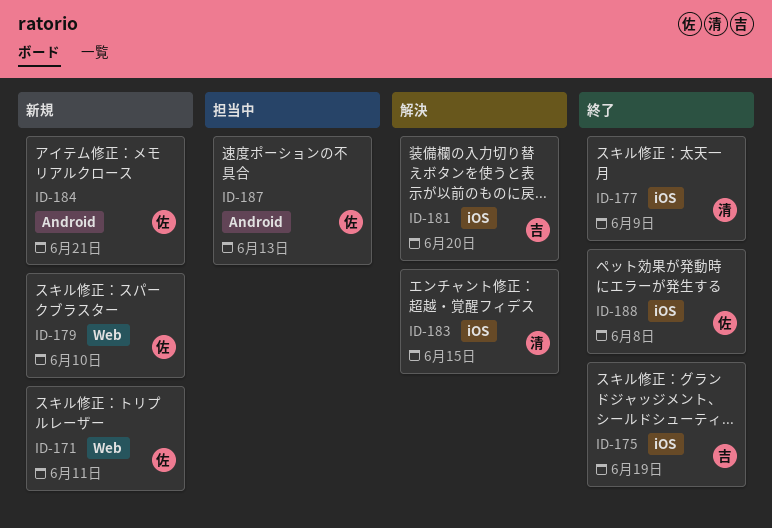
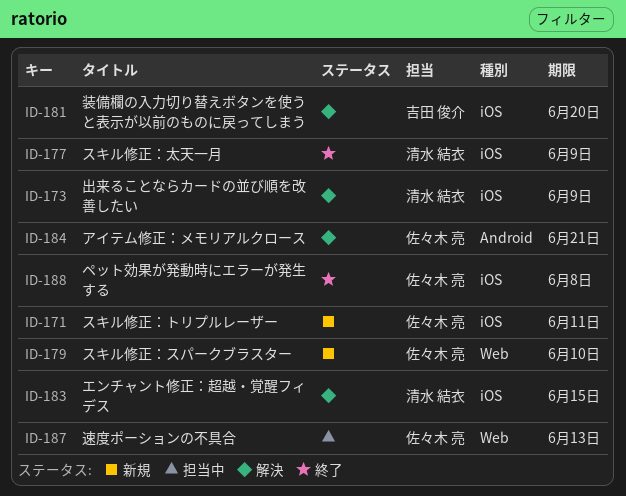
ID-171, label: Web -> iOS
ID-173: none -> present
ID-175: present -> none
ID-184, status: 新規 -> 解決
ID-187, label: Android -> Web

